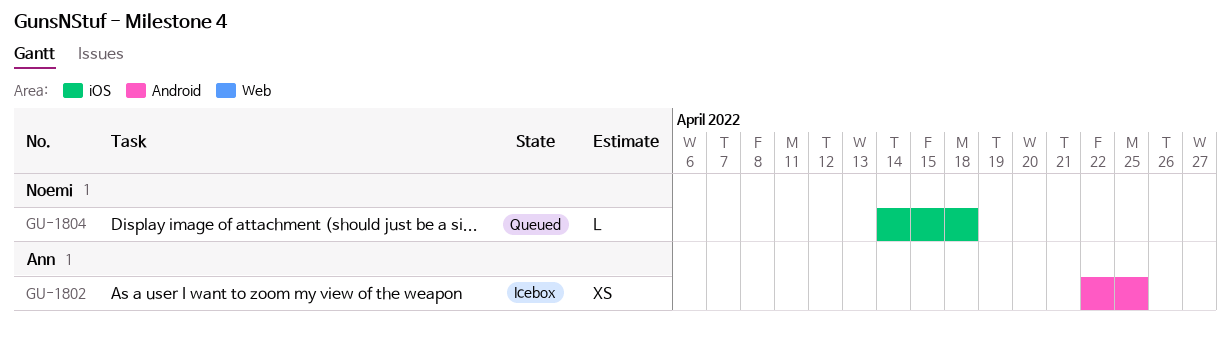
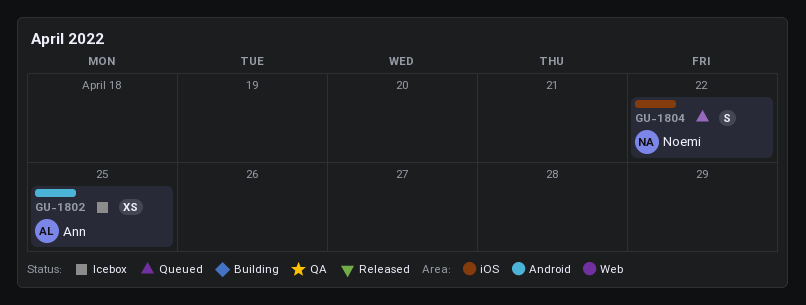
GU-1804, estimate: L -> S
GU-1804, due: Apr 18 -> Apr 22

